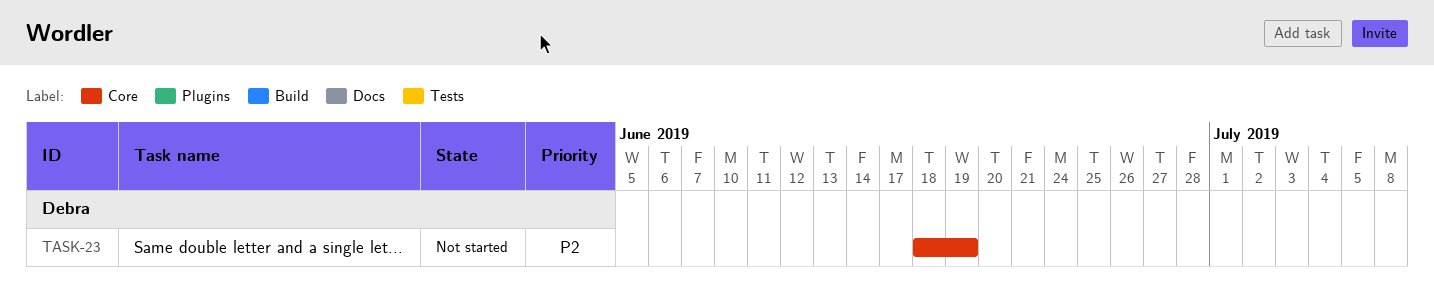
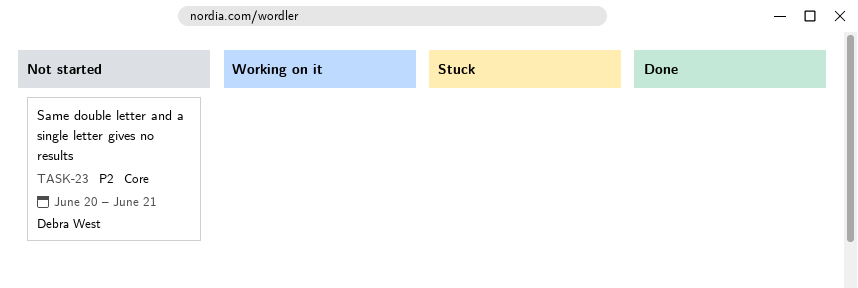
TASK-23, start: Jun 18 -> Jun 20
TASK-23, due: Jun 19 -> Jun 21

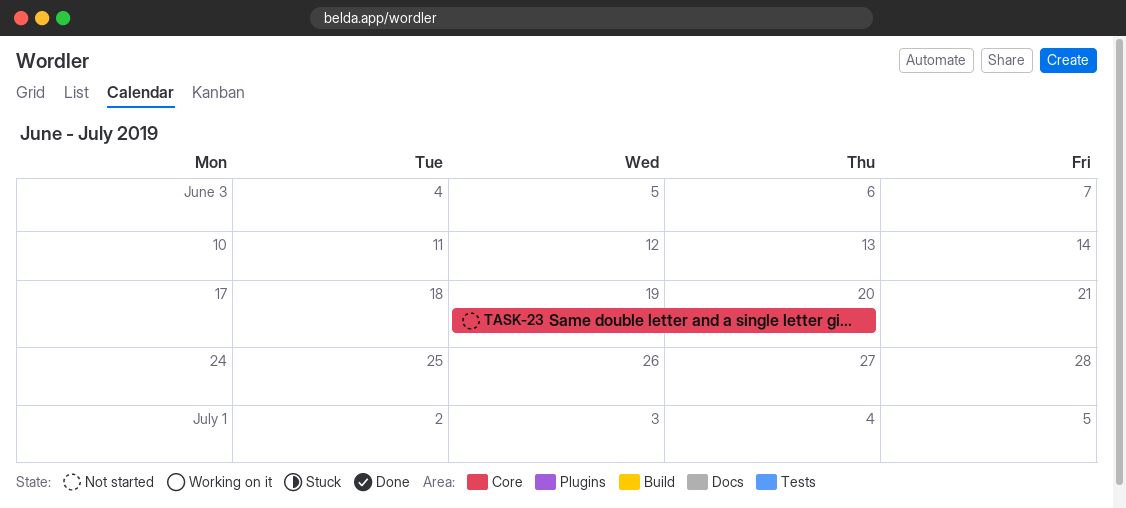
TASK-23, start: Jun 20 -> Jun 19
TASK-23, due: Jun 21 -> Jun 20

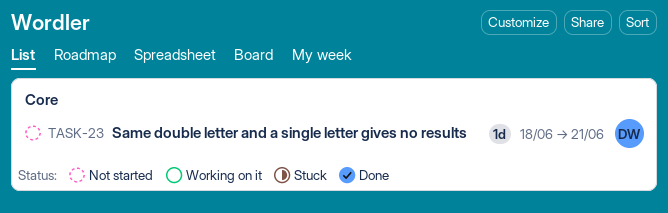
TASK-23, start: Jun 19 -> Jun 18
TASK-23, due: Jun 20 -> Jun 21

